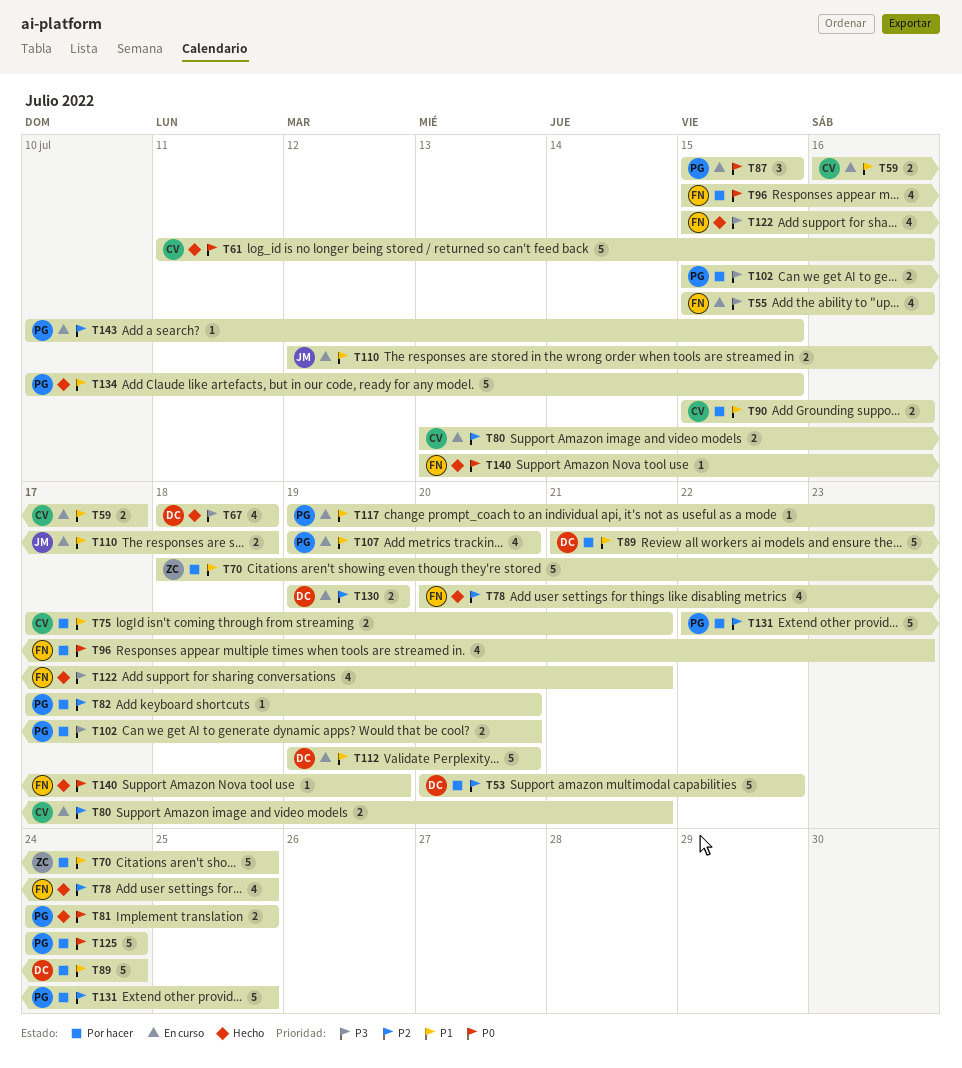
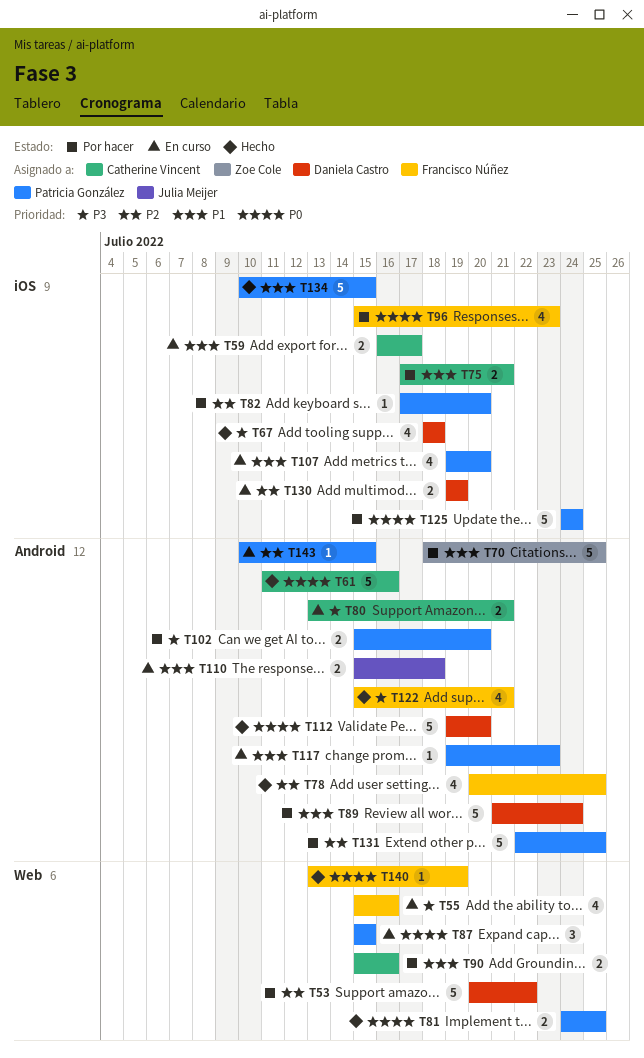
T80, priority: P2 -> P3
T110, start: Jul 12 -> Jul 15
T112, status: En curso -> Hecho
T112, priority: P1 -> P0

